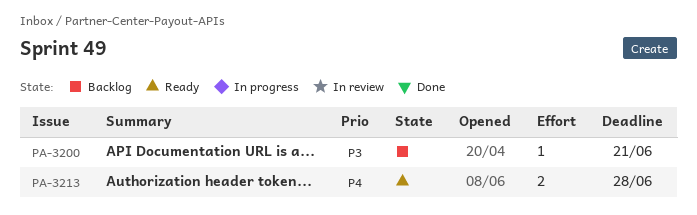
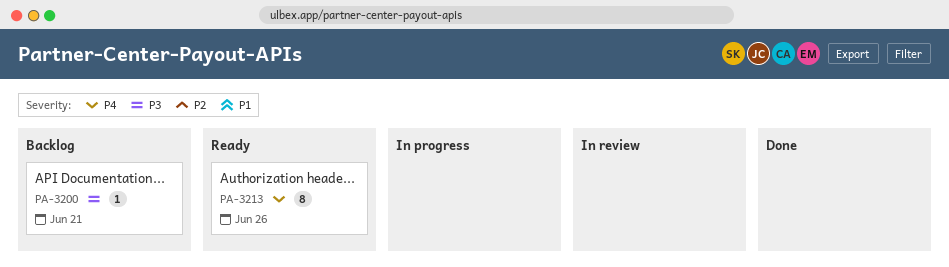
PA-3213, estimate: 2 -> 8
PA-3213, due: Jun 28 -> Jun 26

